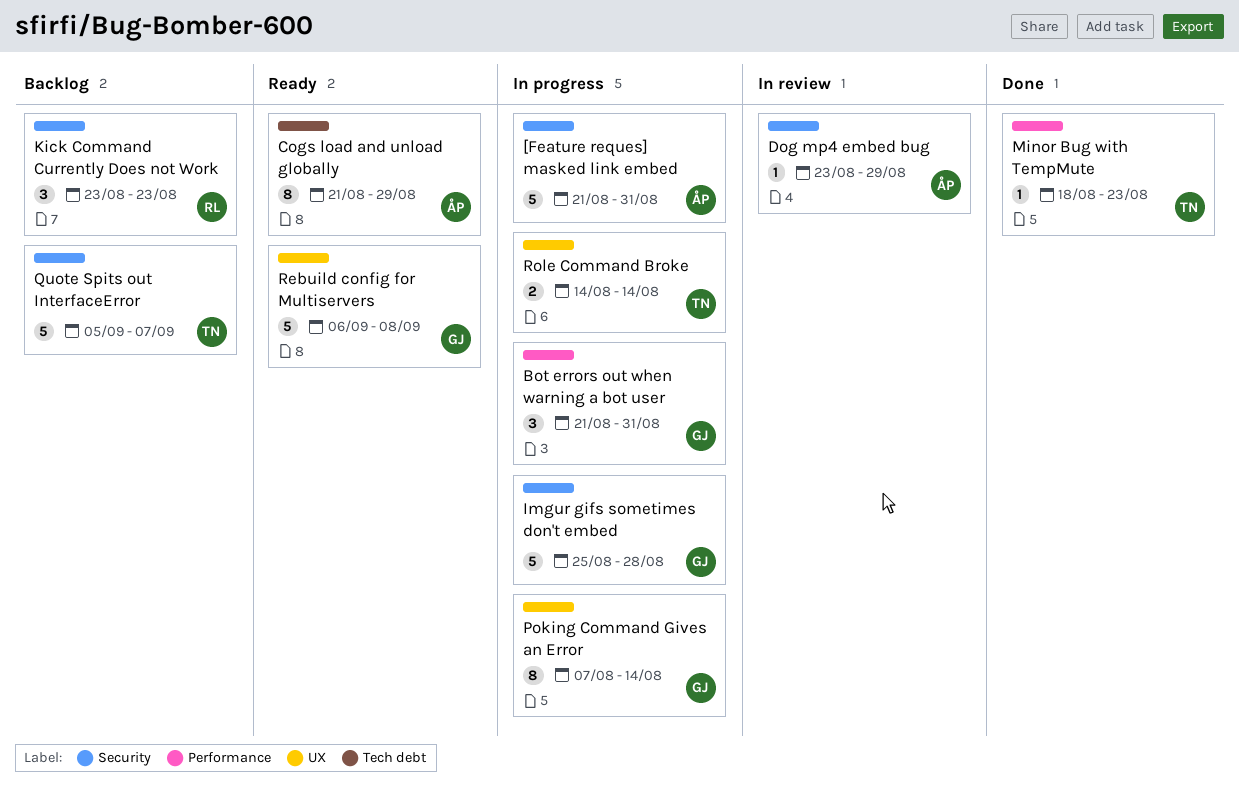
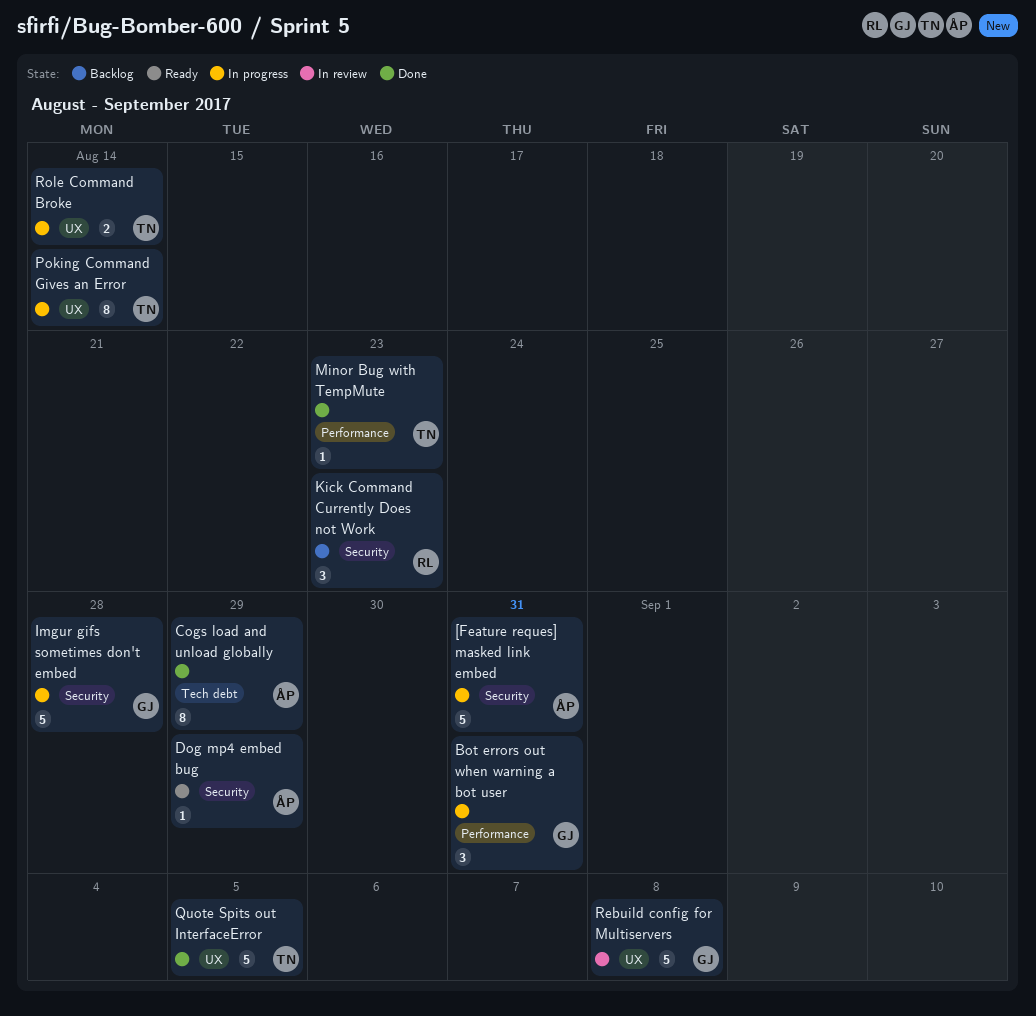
Cogs load and unload globally, status: Ready -> Done
Dog mp4 embed bug, status: In review -> Ready
Poking Command Gives an Error, owner: GJ -> TN
Quote Spits out InterfaceError, status: Backlog -> Done
Quote Spits out InterfaceError, label: Security -> UX
Quote Spits out InterfaceError, due: Sep 7 -> Sep 5
Rebuild config for Multiservers, status: Ready -> In review

